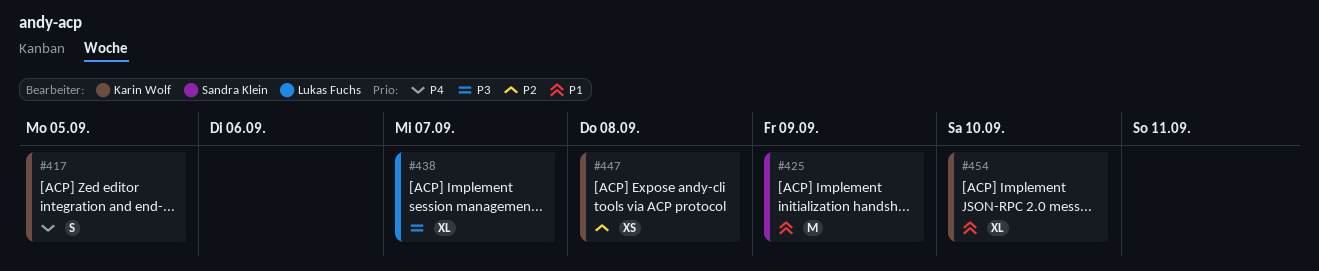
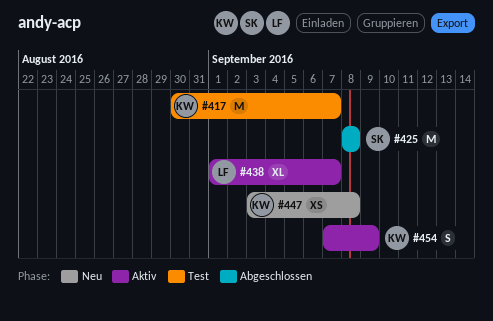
#417, estimate: S -> M
#417, due: Sep 5 -> Sep 7
#425, due: Sep 9 -> Sep 8
#454, estimate: XL -> S
#454, due: Sep 10 -> Sep 9

